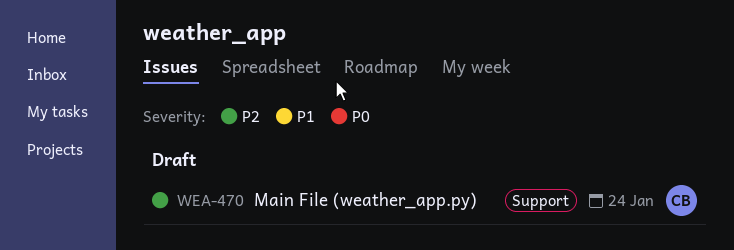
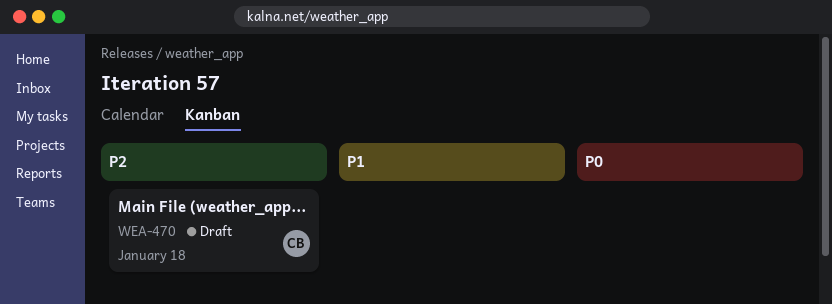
WEA-470, due: Jan 24 -> Jan 18

